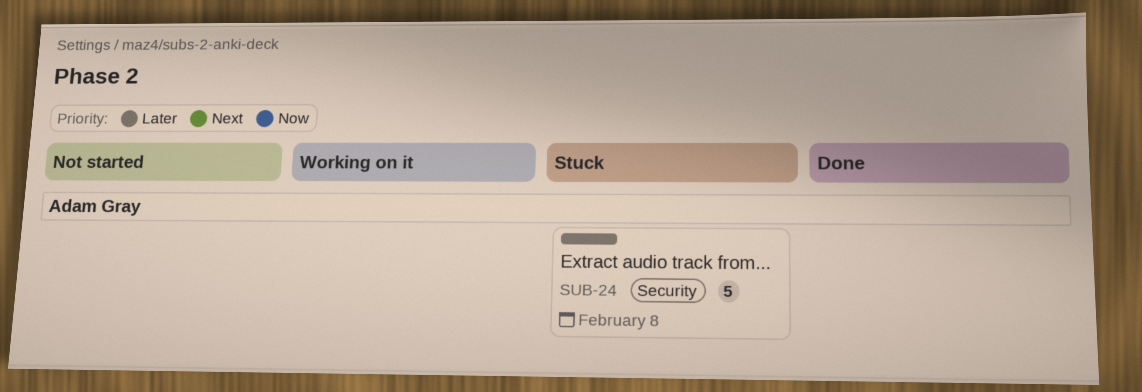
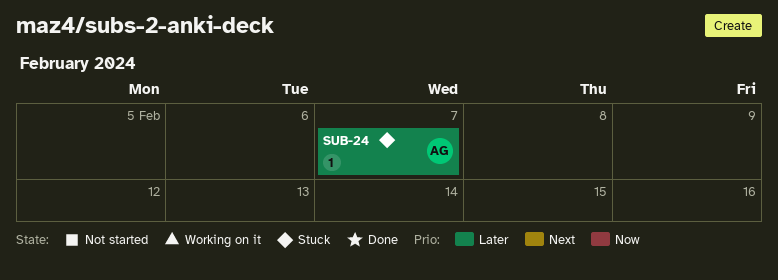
SUB-24, estimate: 5 -> 1
SUB-24, due: Feb 8 -> Feb 7

